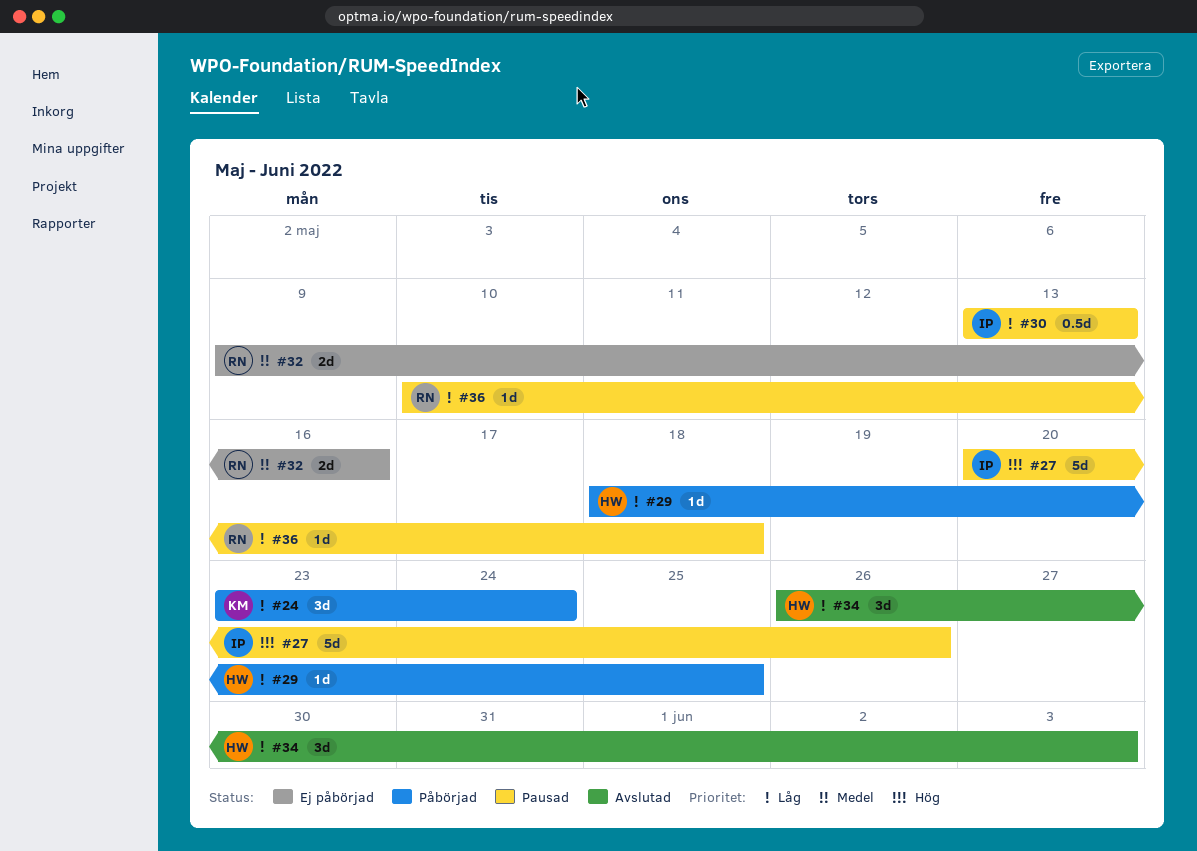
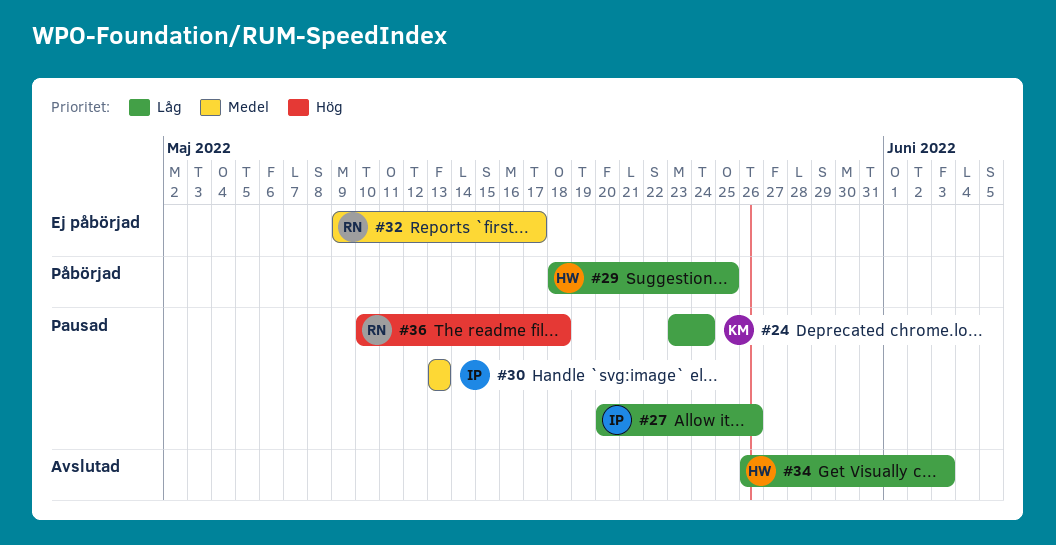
#24, status: Påbörjad -> Pausad
#27, priority: Hög -> Låg
#30, priority: Låg -> Medel
#32, due: May 16 -> May 17
#36, priority: Låg -> Hög

